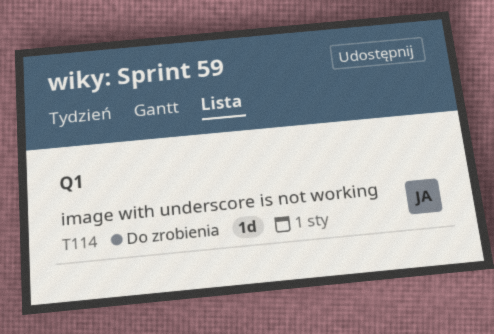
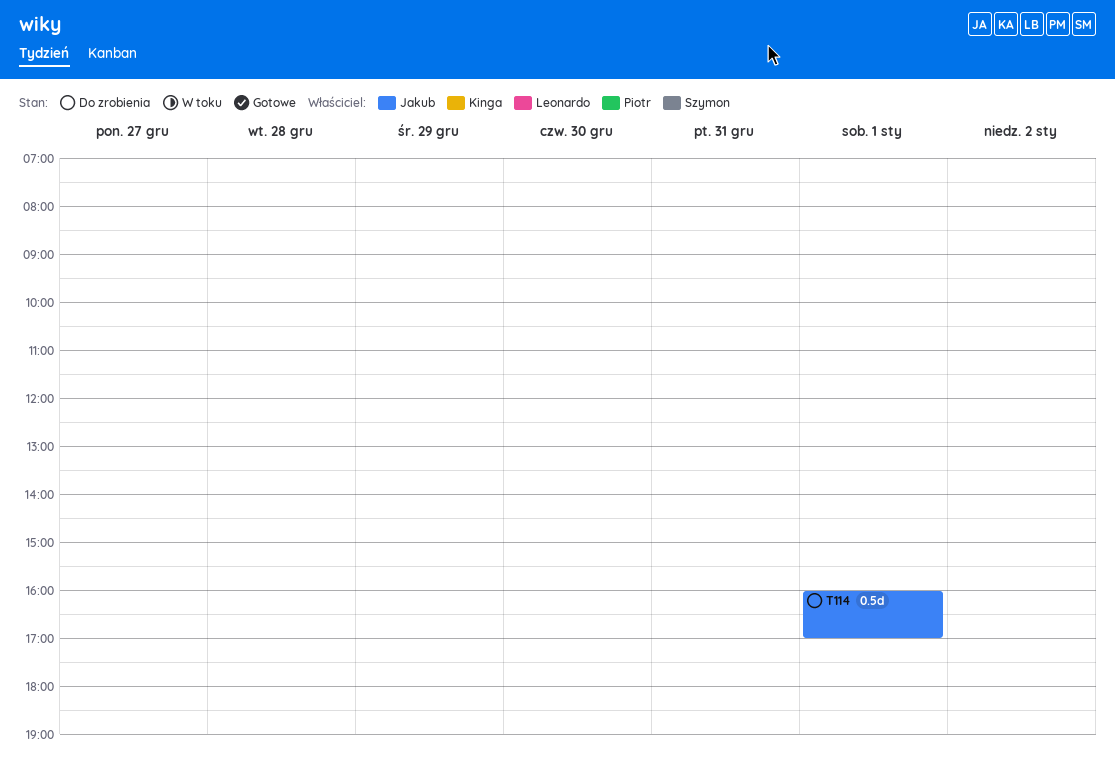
T114, estimate: 1d -> 0.5d

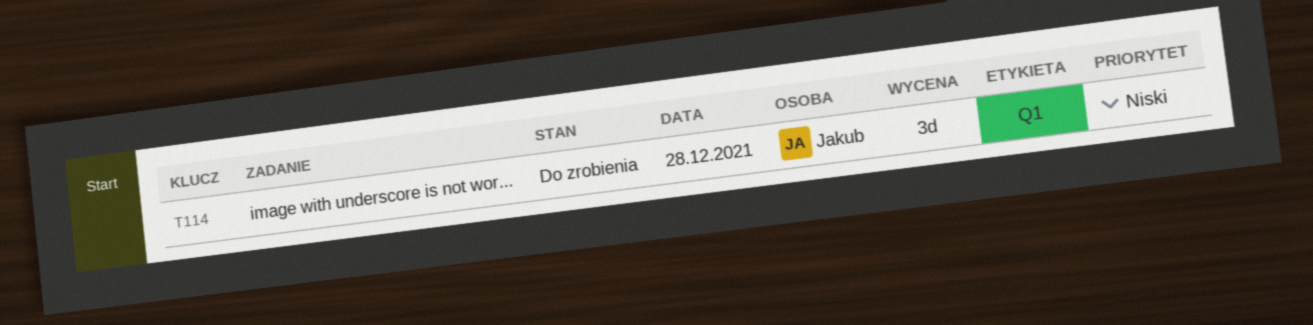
T114, estimate: 0.5d -> 3d
T114, day: Jan 1 -> Dec 28

